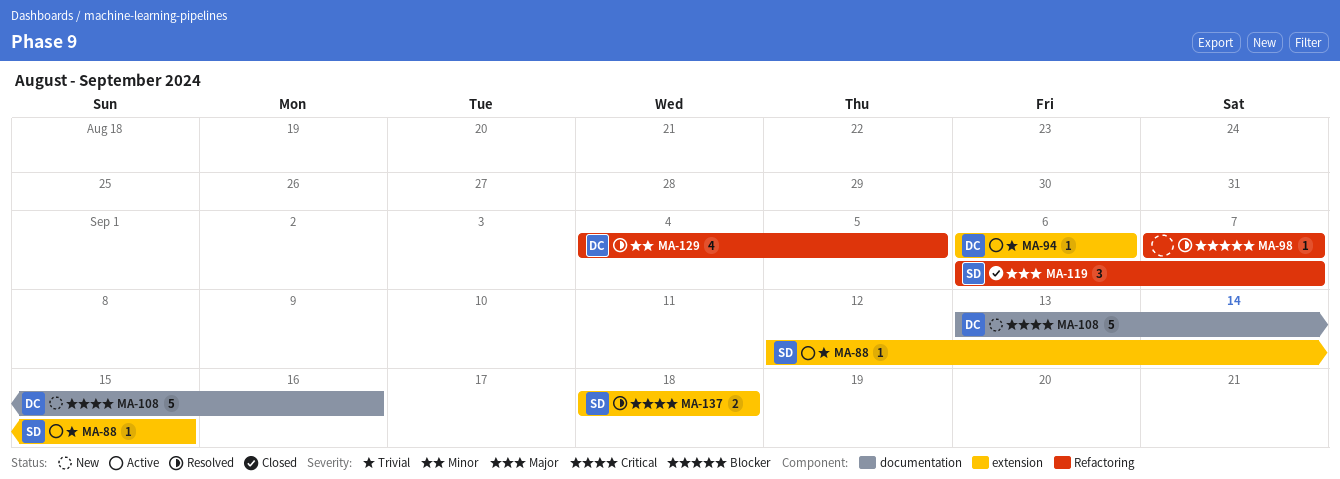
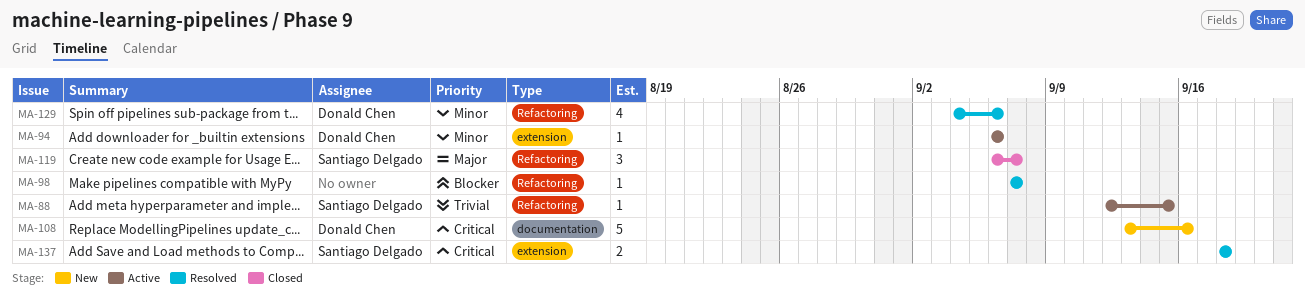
MA-88, label: extension -> Refactoring
MA-94, priority: Trivial -> Minor
MA-129, due: Sep 5 -> Sep 6

